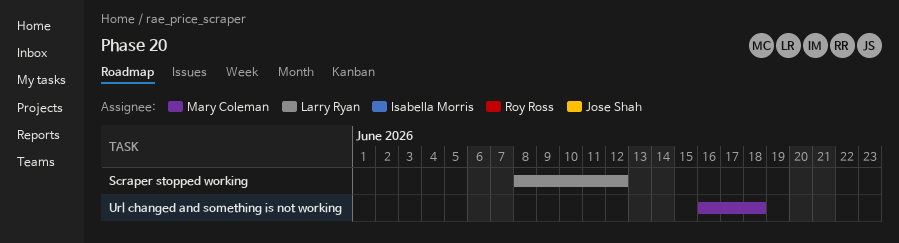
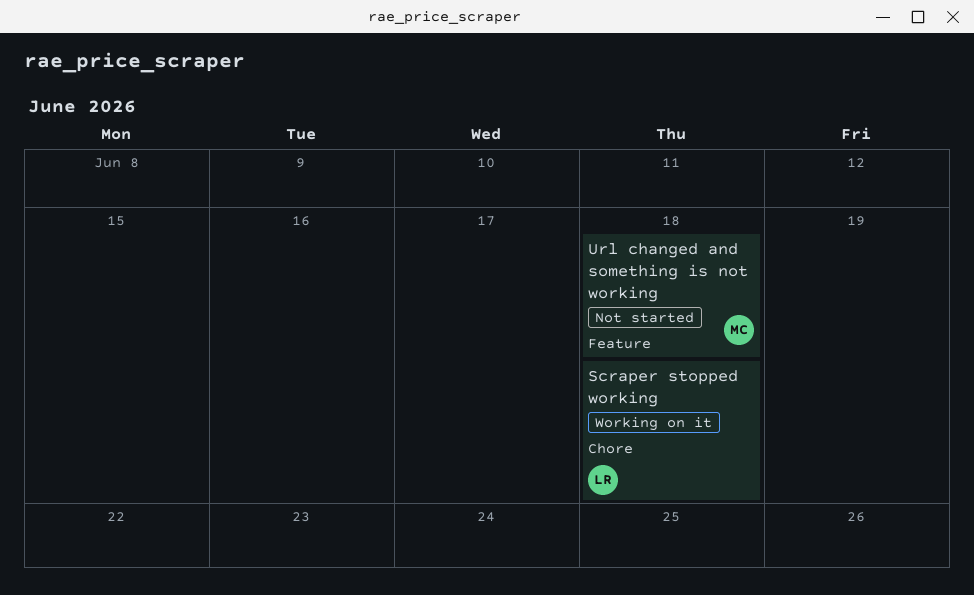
Scraper stopped working, due: Jun 12 -> Jun 18

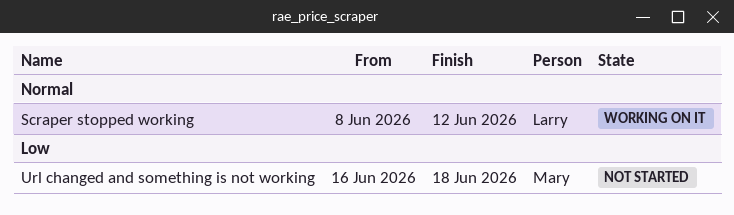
Scraper stopped working, due: Jun 18 -> Jun 12

